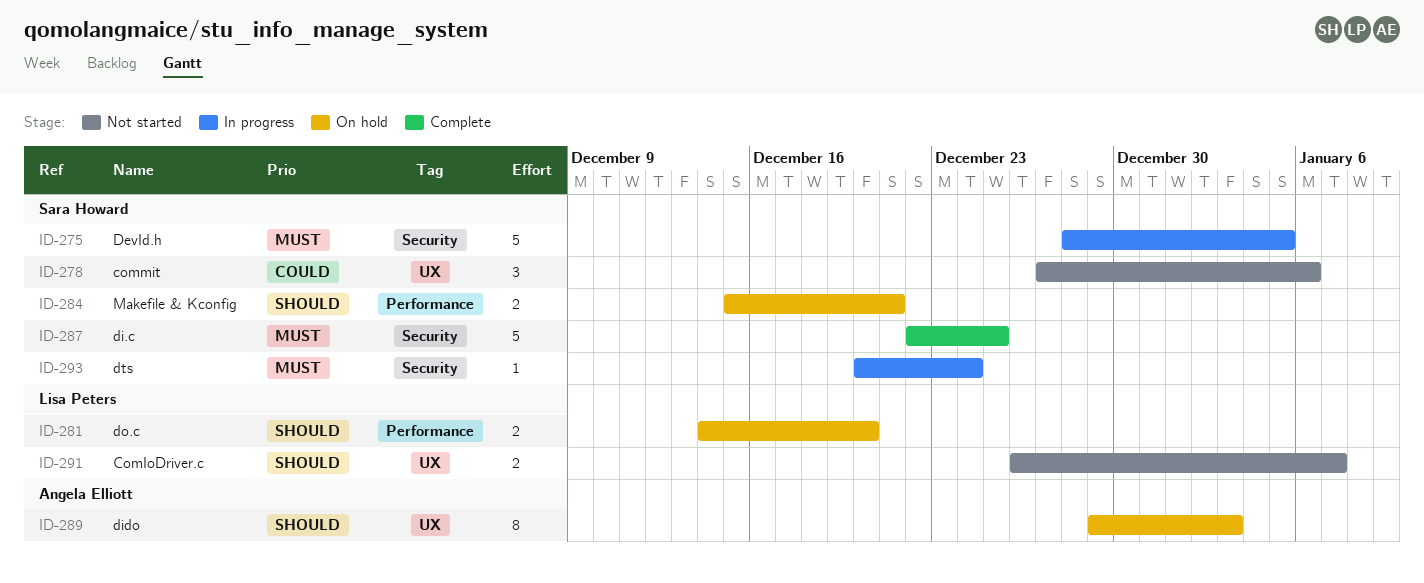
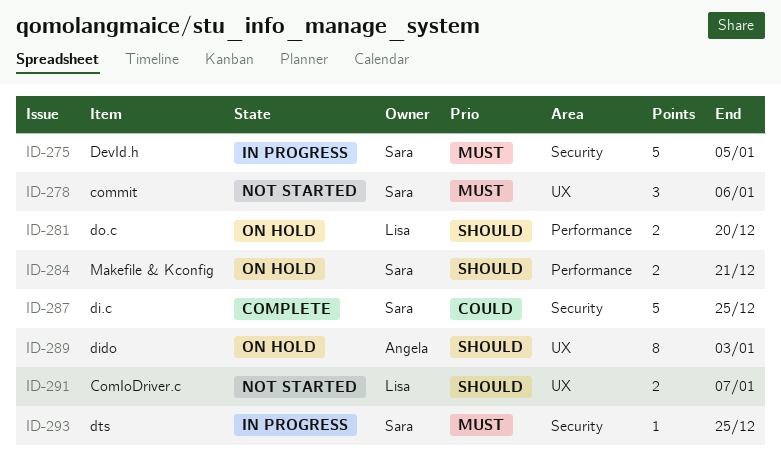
ID-278, priority: Could -> Must
ID-287, priority: Must -> Could
ID-293, due: Dec 24 -> Dec 25

